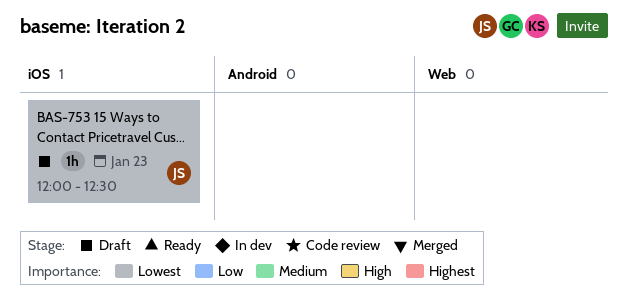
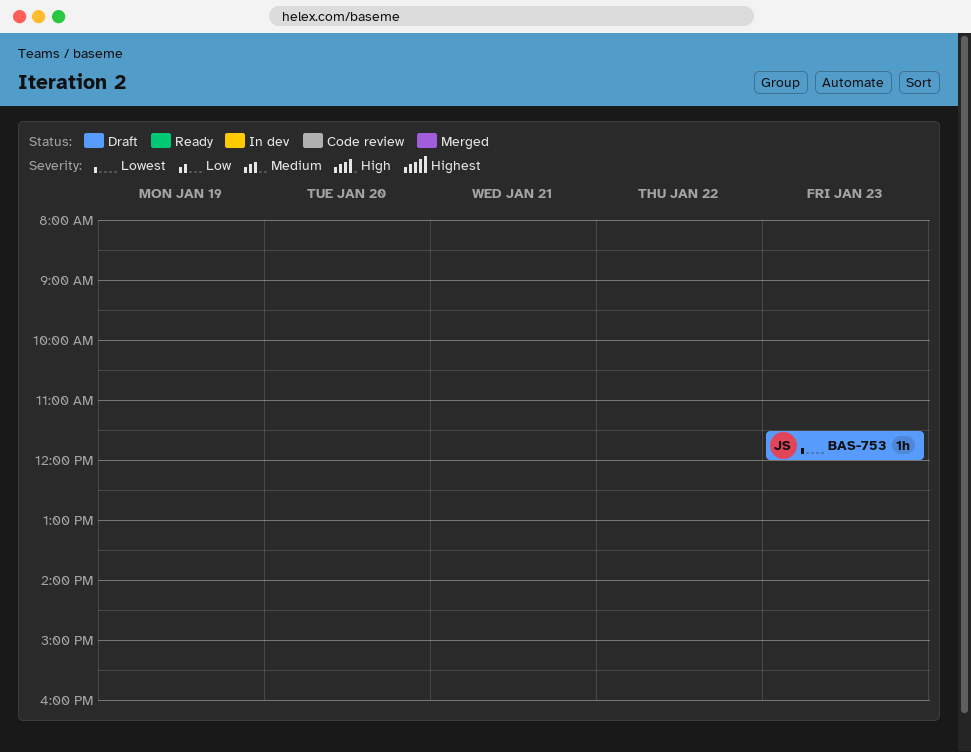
BAS-753, begins: 12:00 -> 11:30
BAS-753, ends: 12:30 -> 12:00

